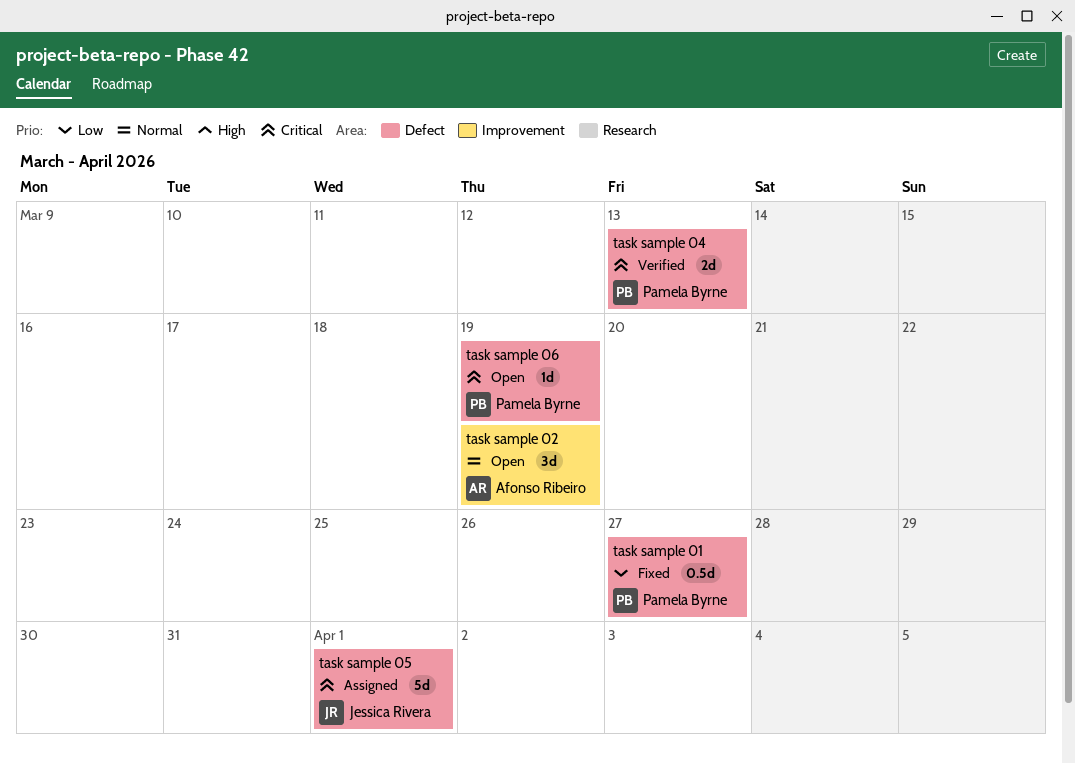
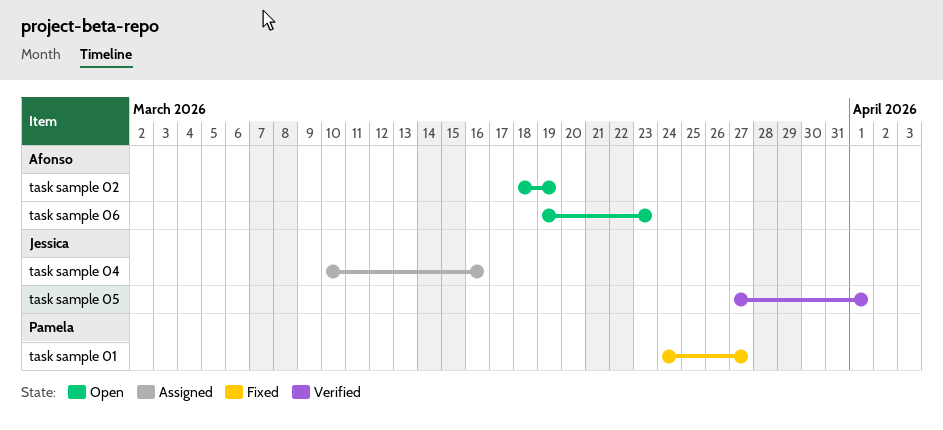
task sample 04, status: Verified -> Assigned
task sample 04, owner: Pamela Byrne -> Jessica Rivera
task sample 04, due: Mar 13 -> Mar 16
task sample 05, status: Assigned -> Verified
task sample 06, owner: Pamela Byrne -> Afonso Ribeiro
task sample 06, due: Mar 19 -> Mar 23

